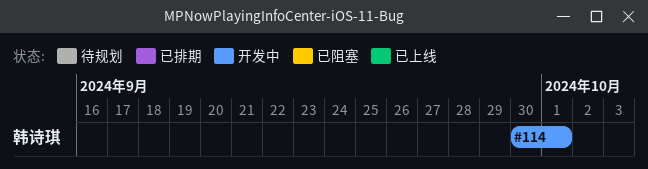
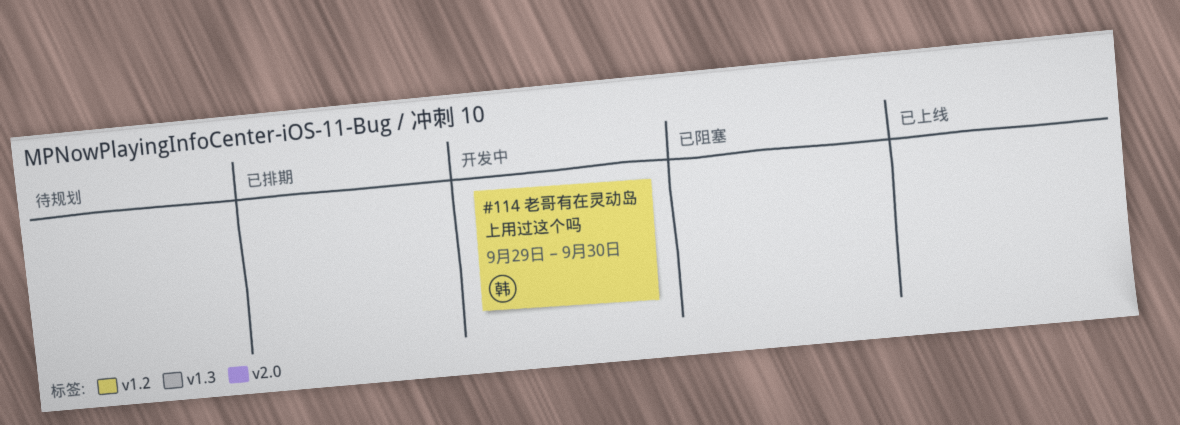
#114, start: Sep 30 -> Sep 29
#114, due: Oct 1 -> Sep 30

